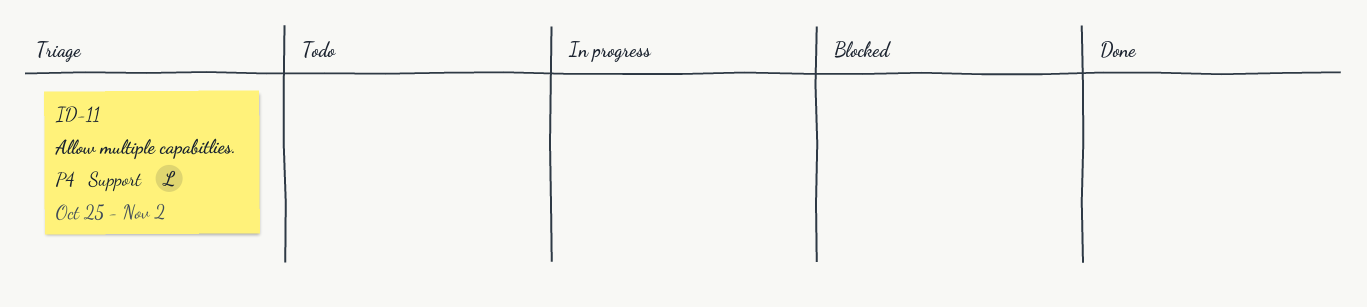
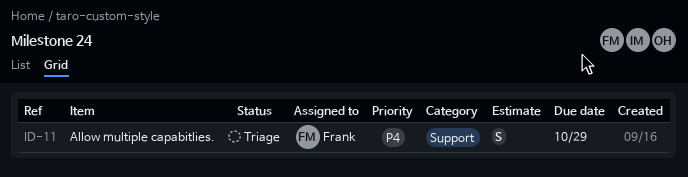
ID-11, estimate: L -> S
ID-11, due: Nov 2 -> Oct 29

